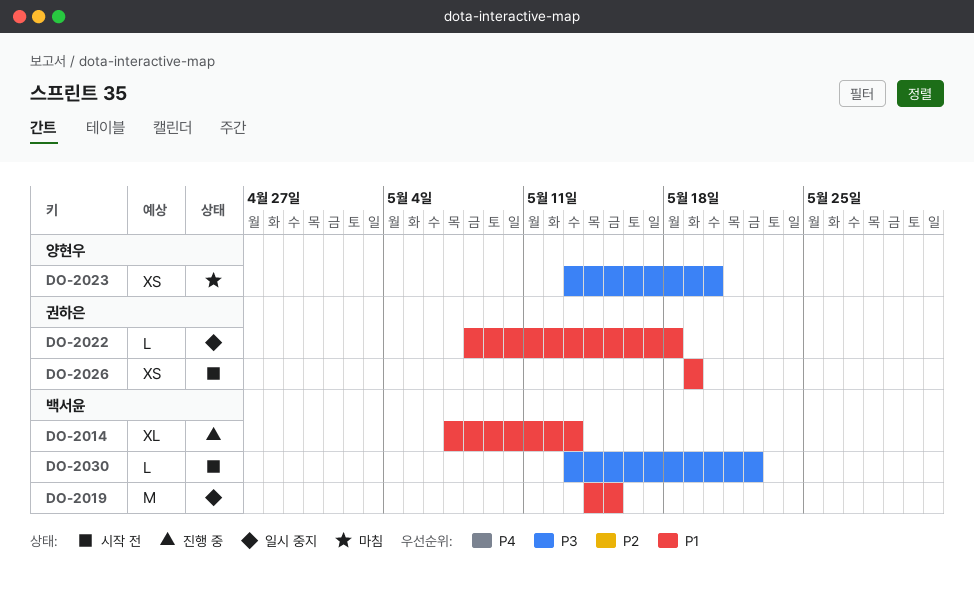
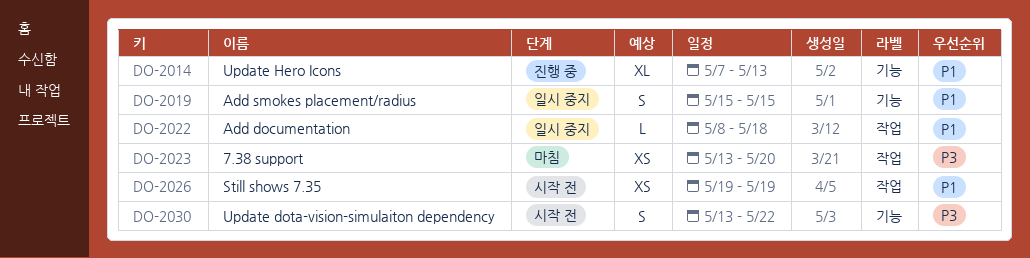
DO-2019, estimate: M -> S
DO-2019, start: May 14 -> May 15
DO-2030, estimate: L -> S

